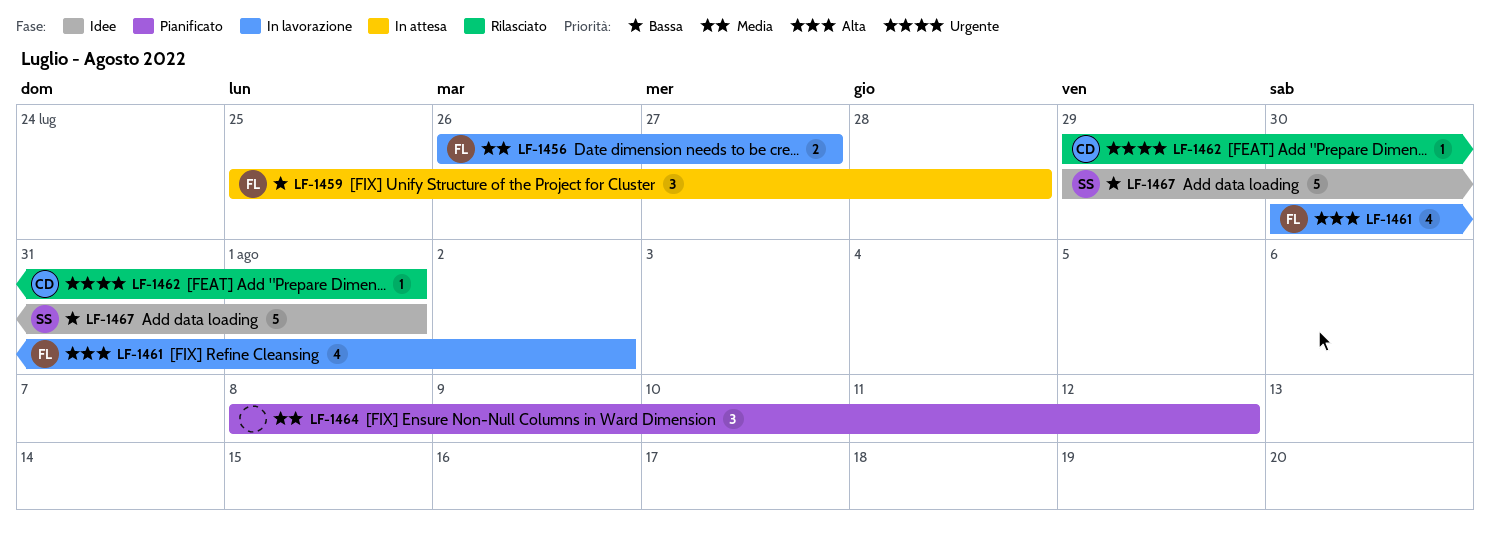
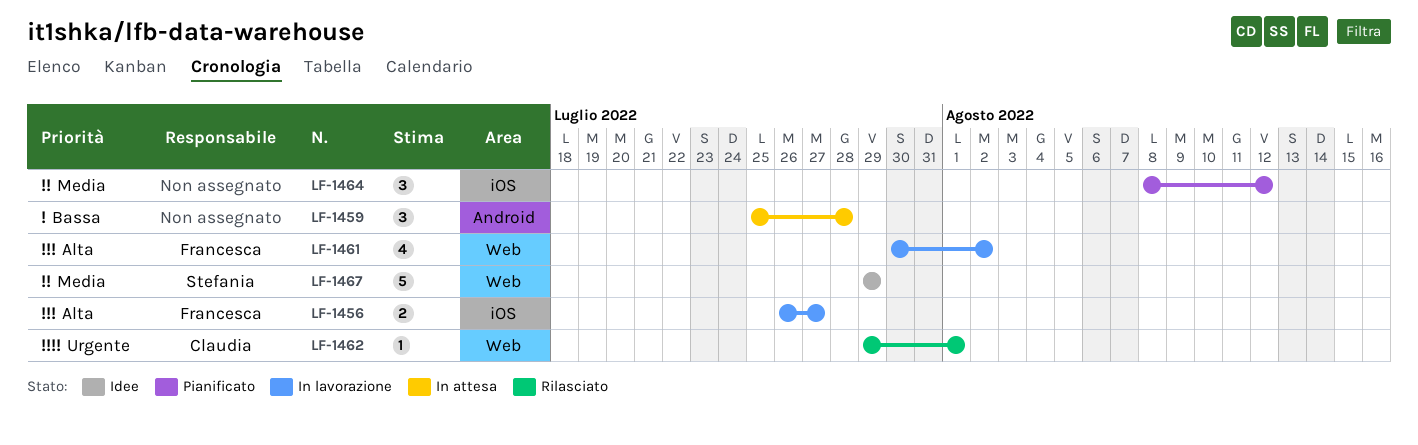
LF-1456, priority: Media -> Alta
LF-1459, owner: Francesca -> none
LF-1467, priority: Bassa -> Media
LF-1467, due: Aug 1 -> Jul 29

